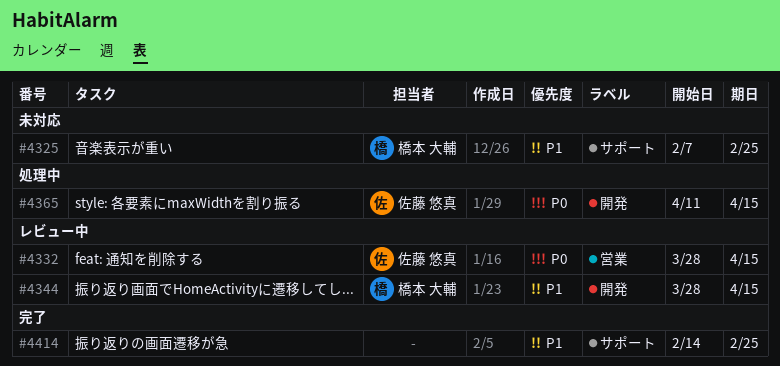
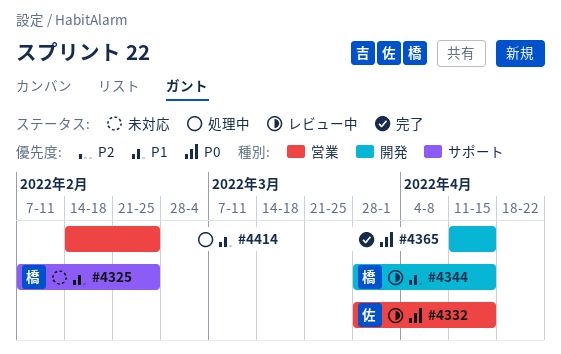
#4365, status: 処理中 -> 完了
#4365, owner: 佐藤 悠真 -> none
#4414, status: 完了 -> 処理中
#4414, label: サポート -> 営業

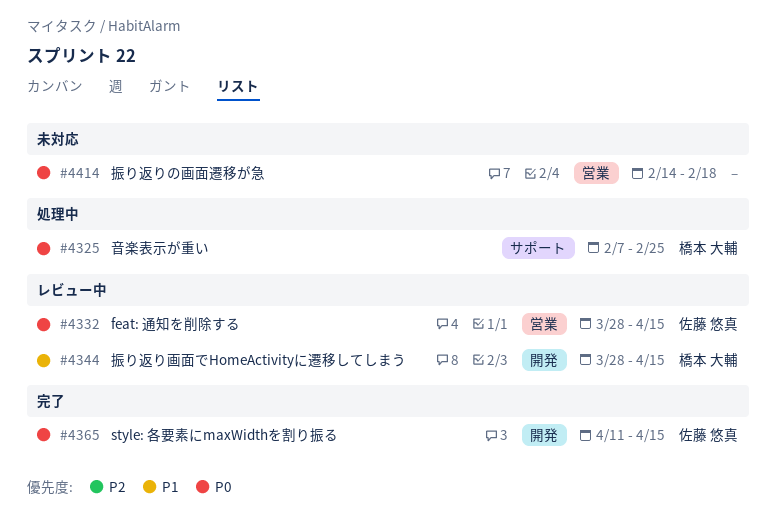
#4325, status: 未対応 -> 処理中
#4325, priority: P1 -> P0
#4365, owner: none -> 佐藤 悠真
#4414, status: 処理中 -> 未対応
#4414, priority: P1 -> P0
#4414, due: Feb 25 -> Feb 18

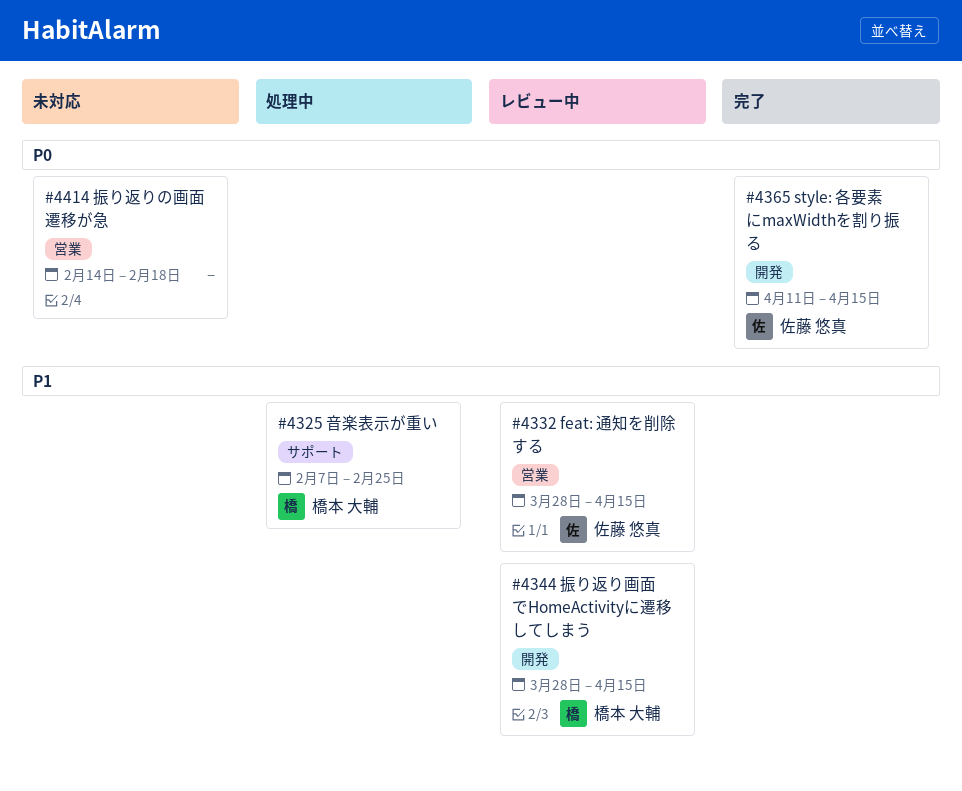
#4325, priority: P0 -> P1
#4332, priority: P0 -> P1

